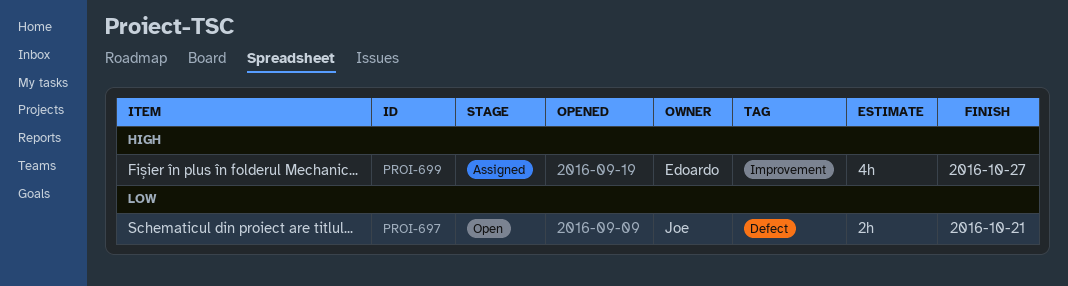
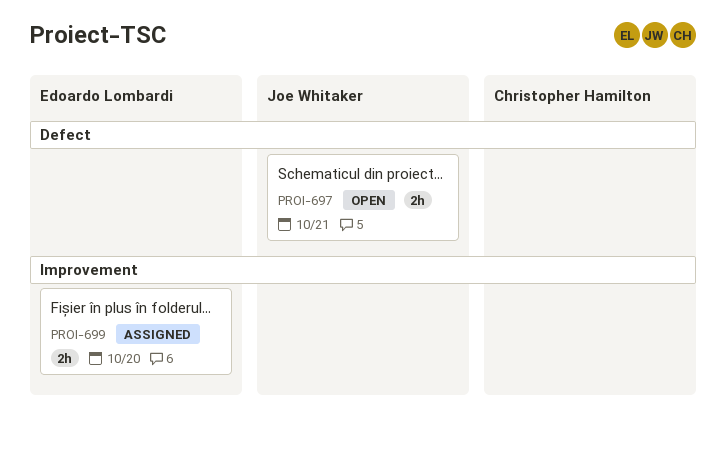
PROI-699, estimate: 4h -> 2h
PROI-699, due: Oct 27 -> Oct 20

